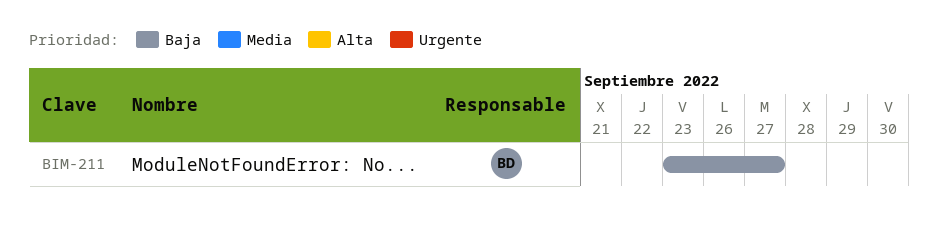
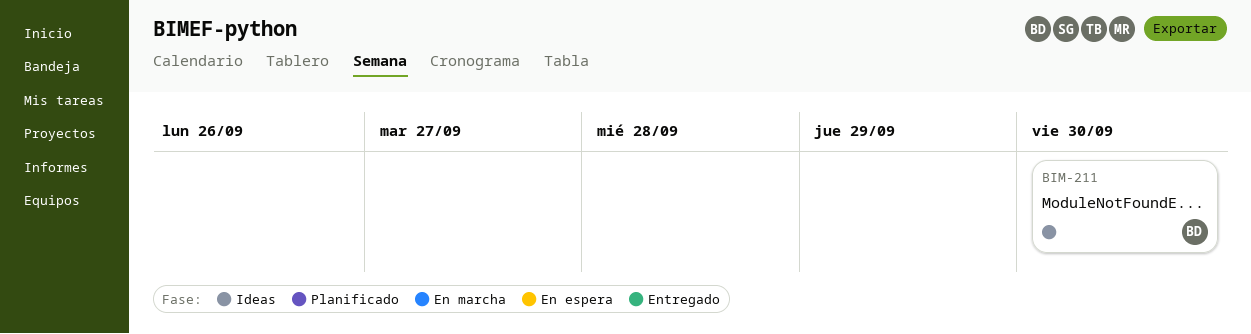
BIM-211, due: Sep 27 -> Sep 30

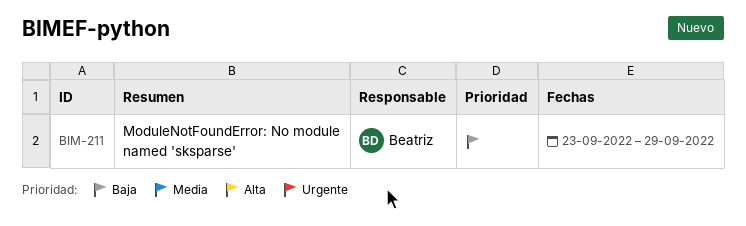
BIM-211, due: Sep 30 -> Sep 29

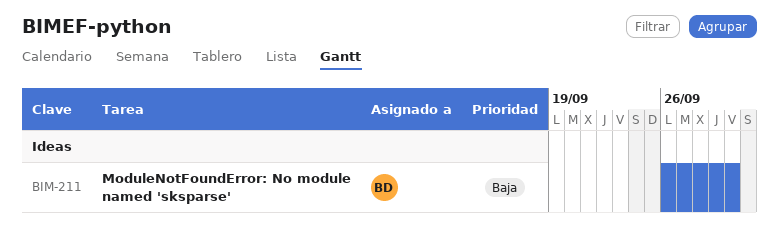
BIM-211, start: Sep 23 -> Sep 26
BIM-211, due: Sep 29 -> Sep 30

